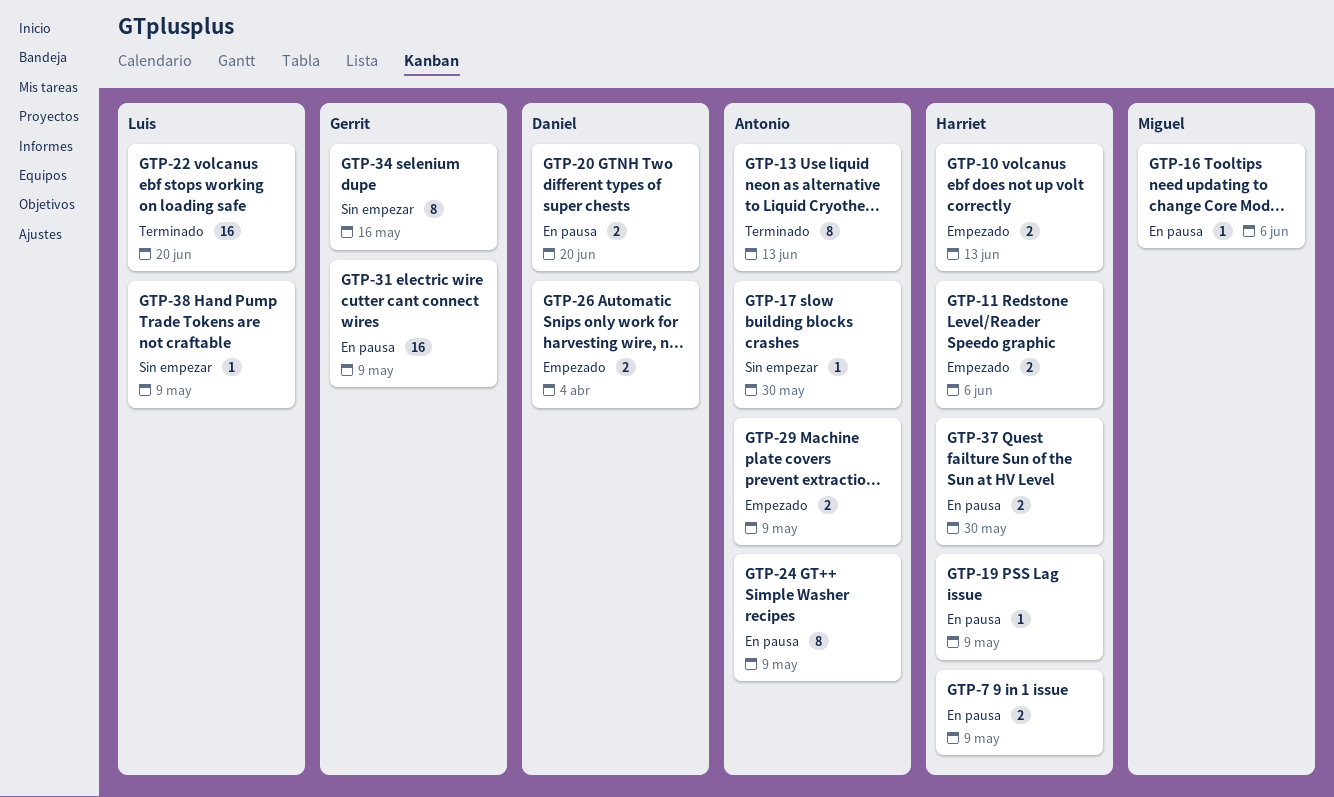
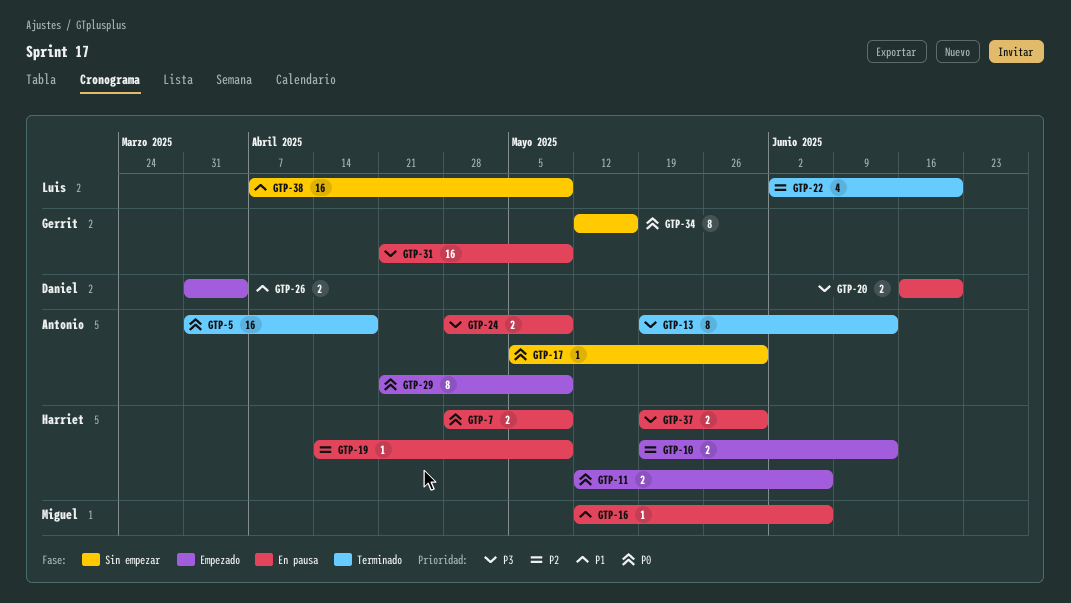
GTP-5: none -> present
GTP-22, estimate: 16 -> 4
GTP-24, estimate: 8 -> 2
GTP-29, estimate: 2 -> 8
GTP-38, estimate: 1 -> 16

